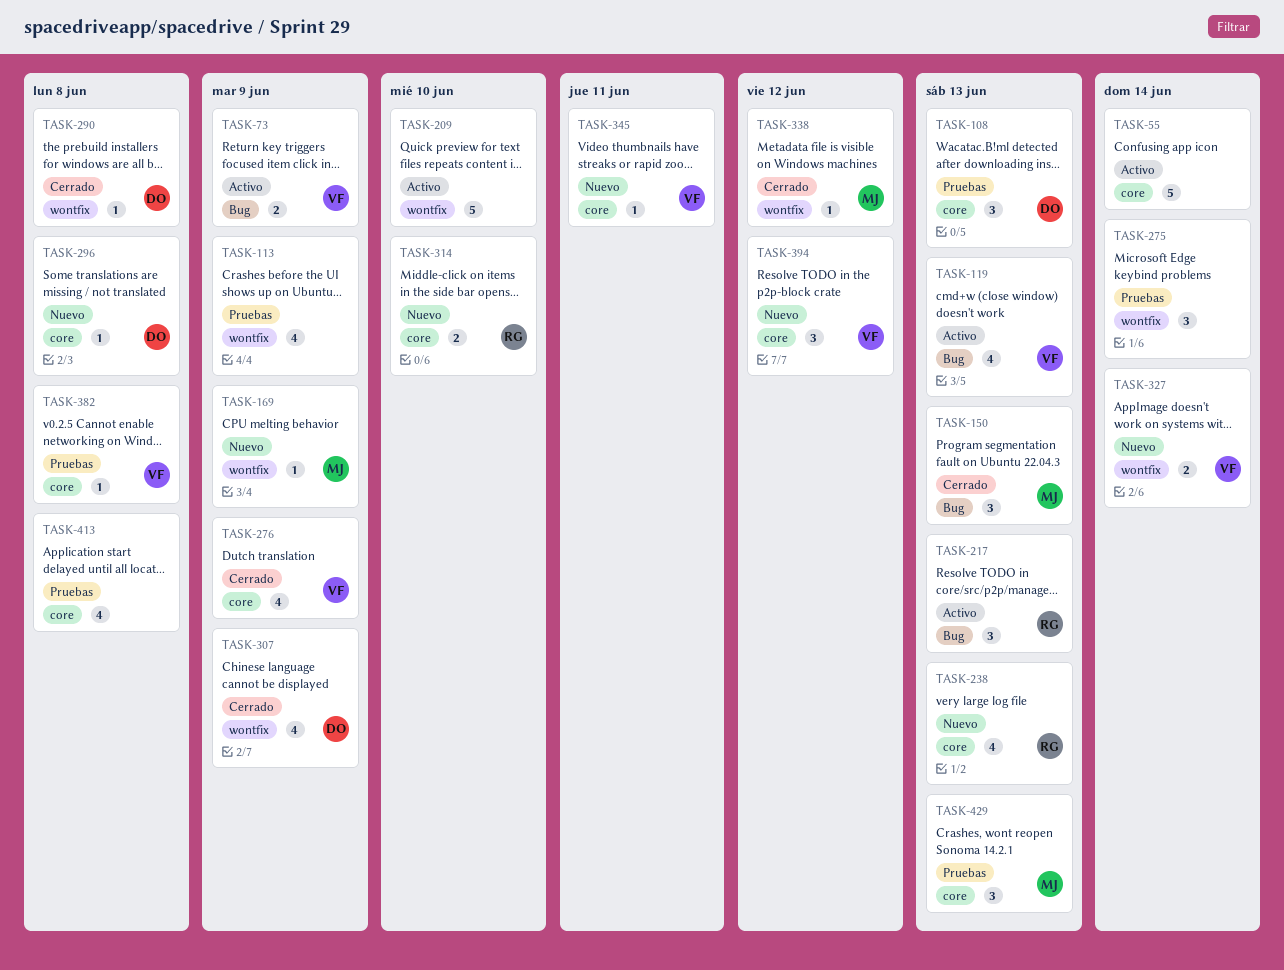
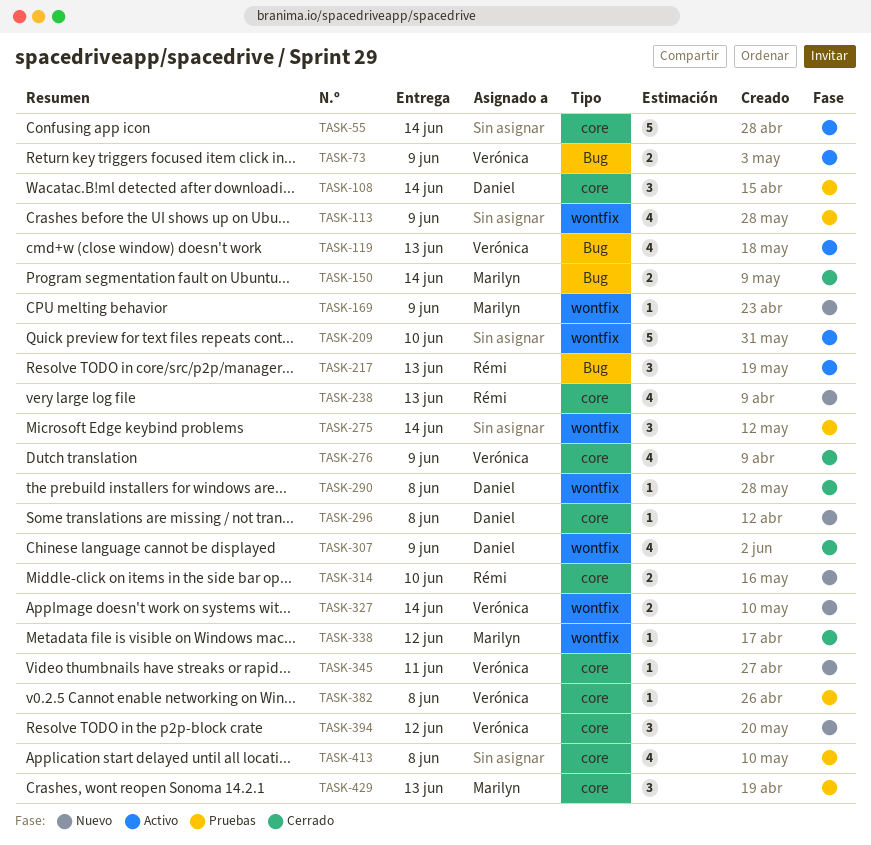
TASK-108, due: Jun 13 -> Jun 14
TASK-150, estimate: 3 -> 2
TASK-150, due: Jun 13 -> Jun 14

